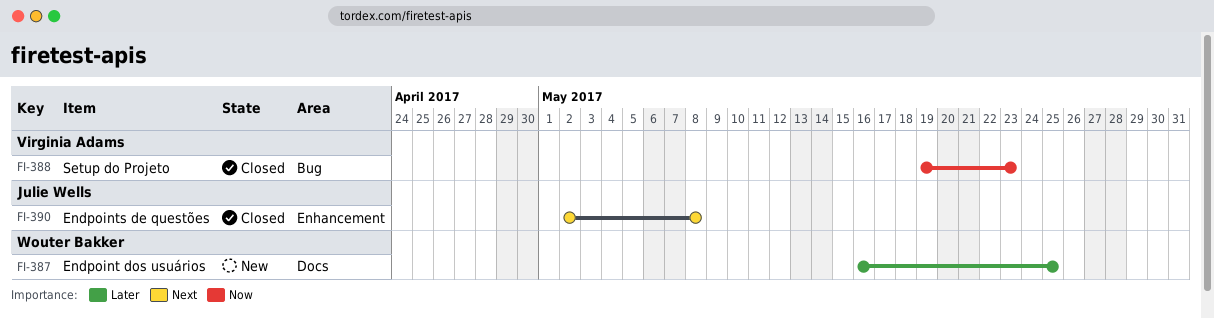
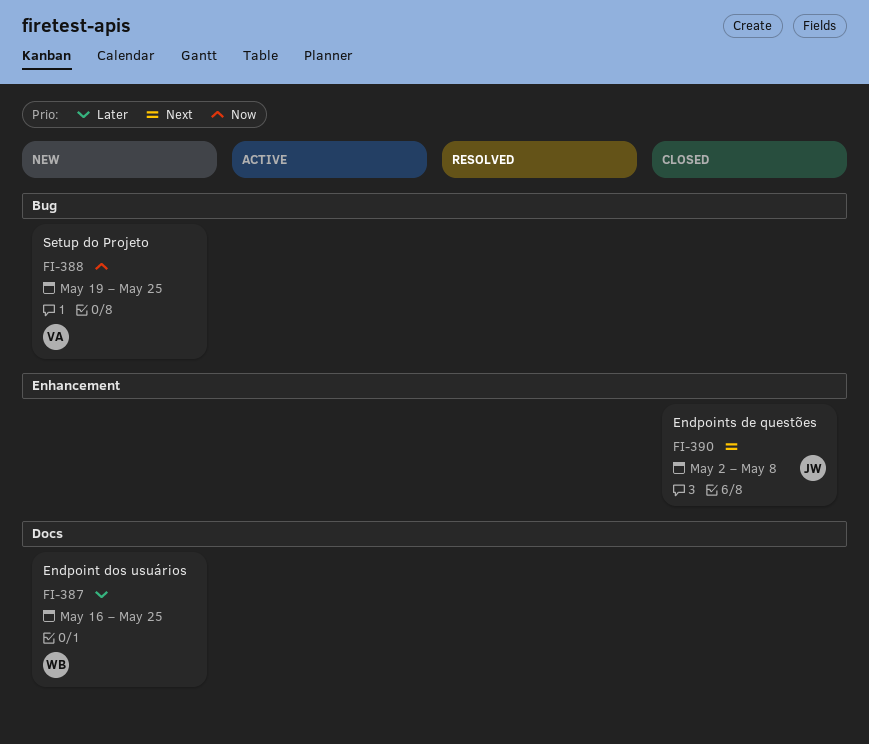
FI-388, status: Closed -> New
FI-388, due: May 23 -> May 25

